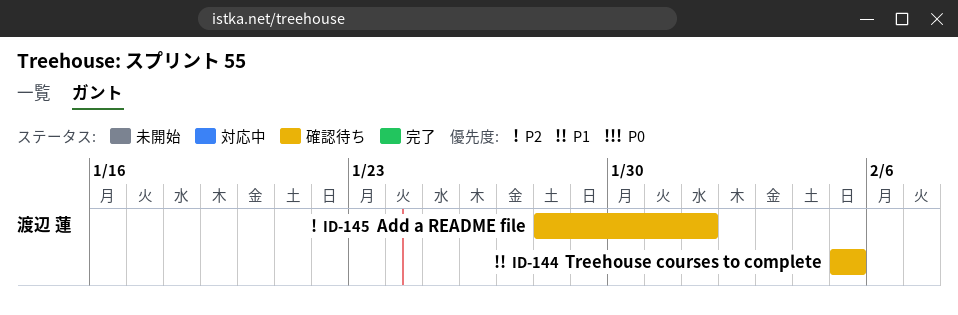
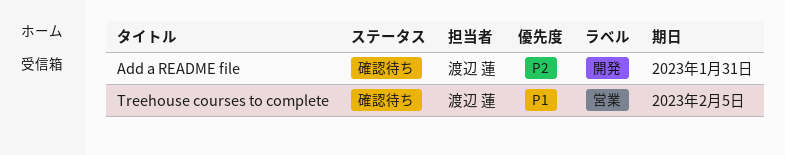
Add a README file, due: Feb 1 -> Jan 31

